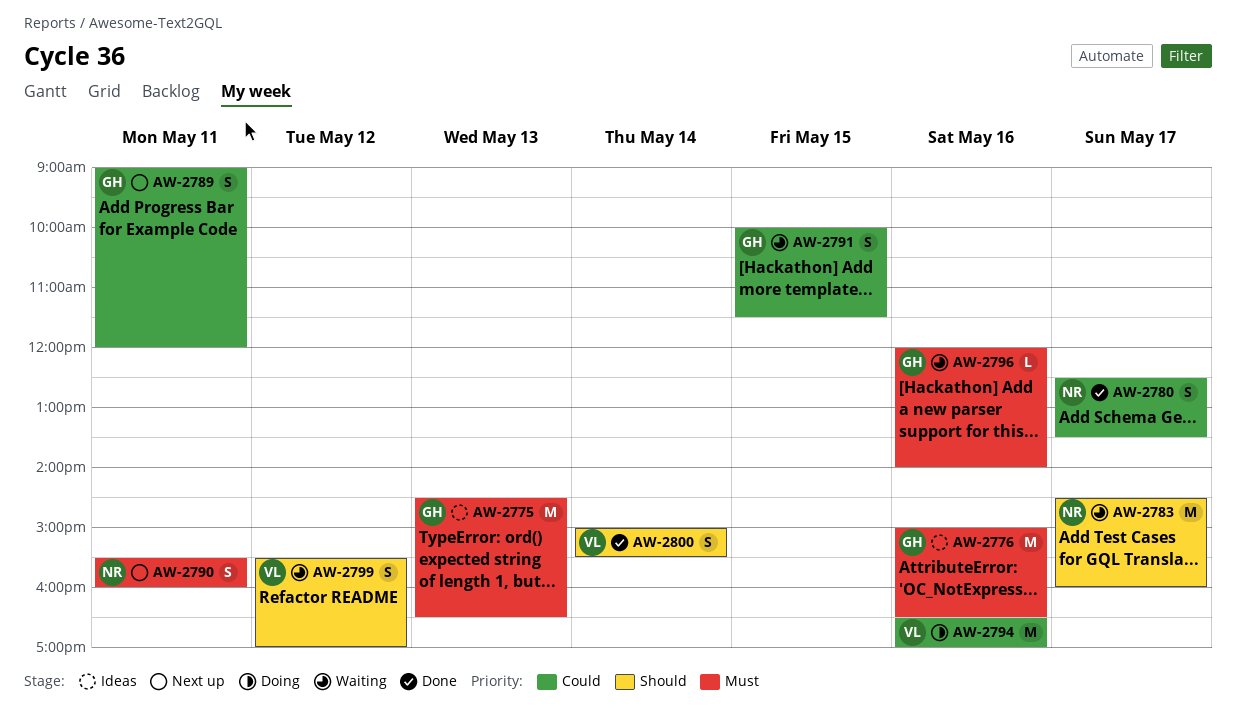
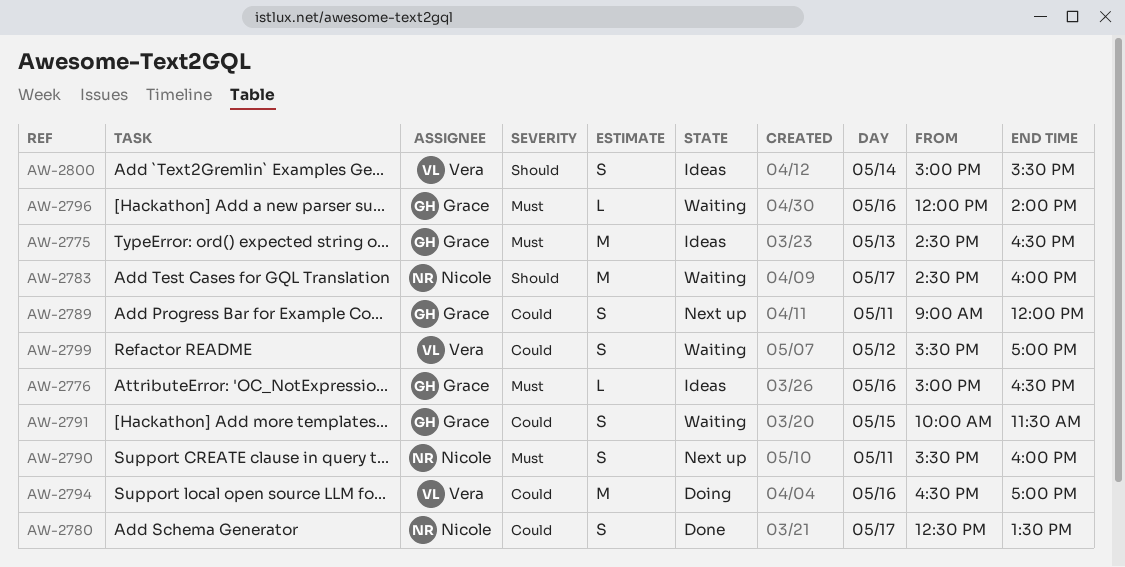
AW-2776, estimate: M -> L
AW-2799, priority: Should -> Could
AW-2800, status: Done -> Ideas

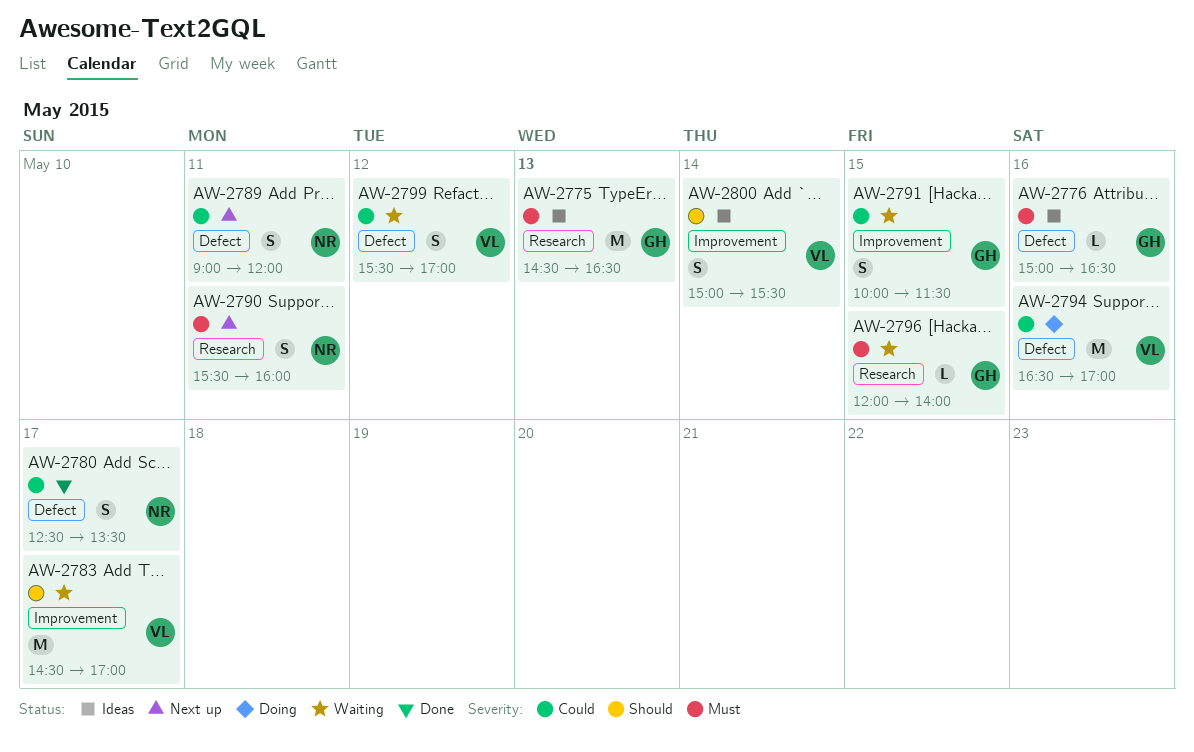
AW-2783, owner: Nicole -> Vera
AW-2783, ends: 16:00 -> 17:00
AW-2789, owner: Grace -> Nicole
AW-2796, day: May 16 -> May 15

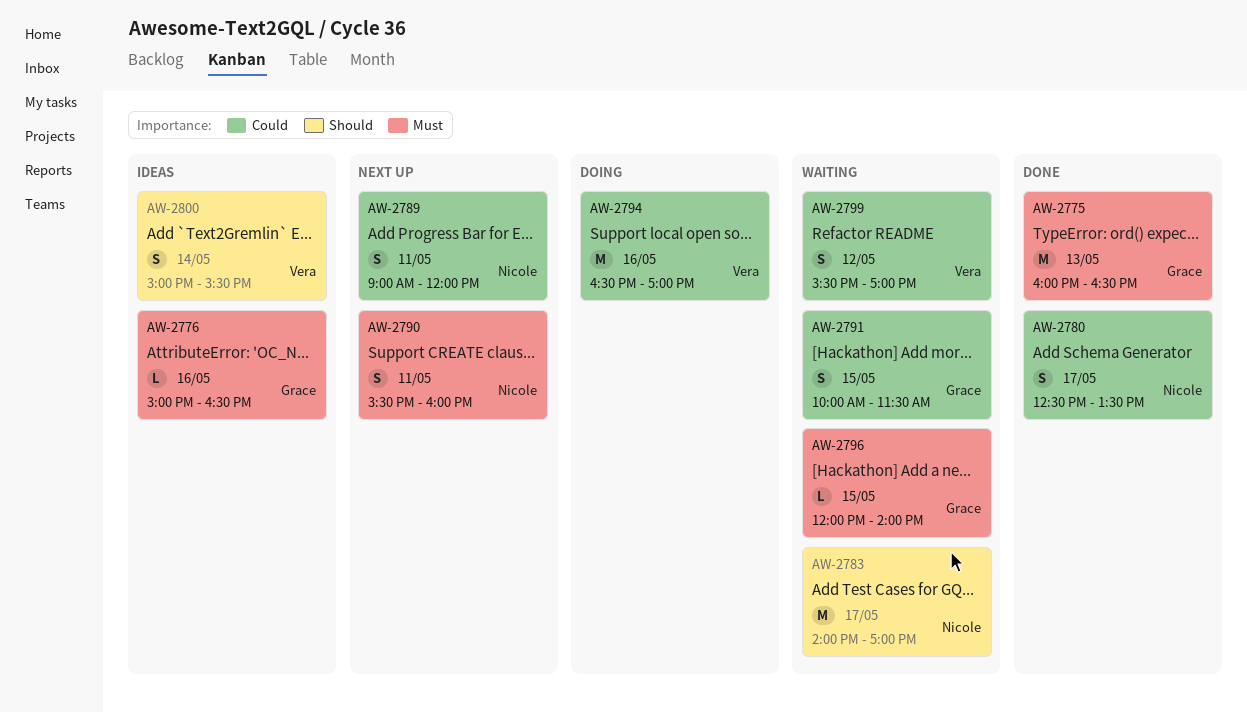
AW-2775, status: Ideas -> Done
AW-2775, begins: 14:30 -> 16:00
AW-2783, owner: Vera -> Nicole
AW-2783, begins: 14:30 -> 14:00

